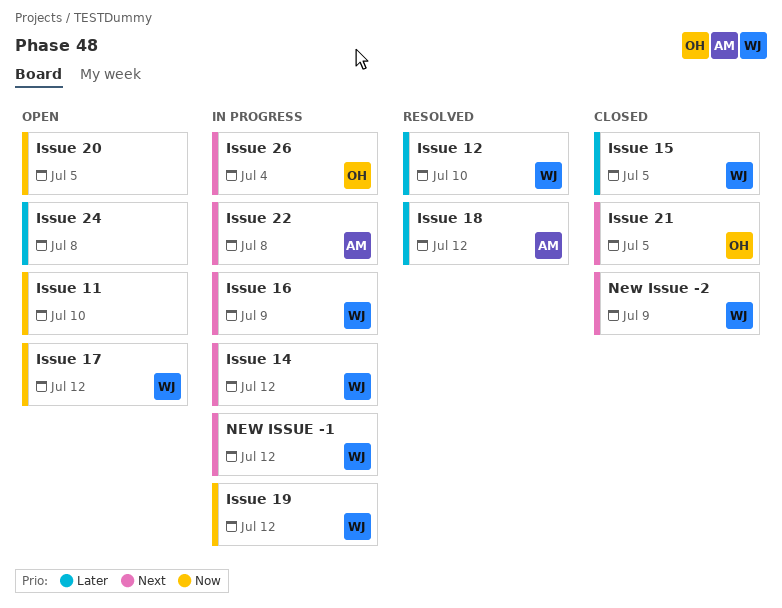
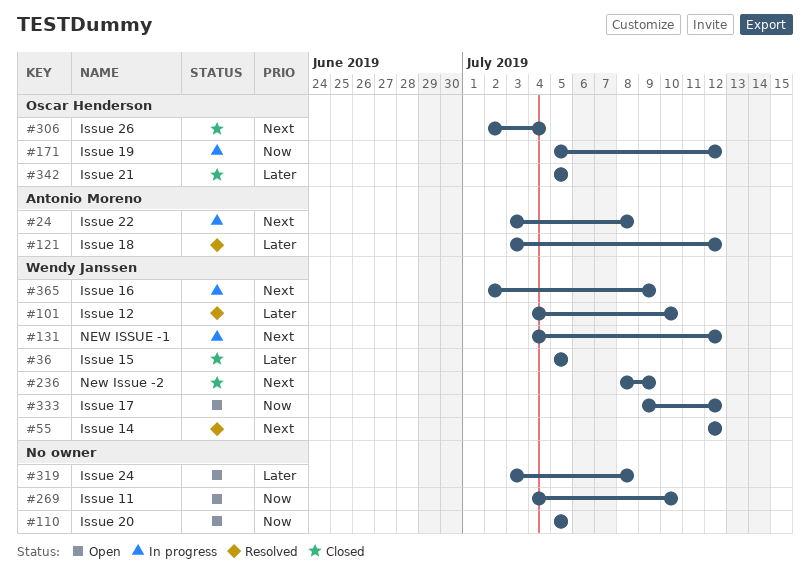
Issue 14, status: In progress -> Resolved
Issue 19, owner: Wendy Janssen -> Oscar Henderson
Issue 21, priority: Next -> Later
Issue 26, status: In progress -> Closed

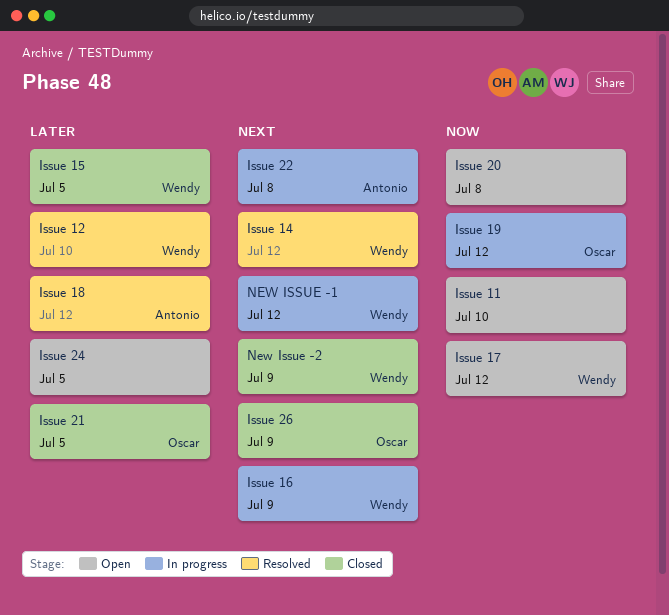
Issue 20, due: Jul 5 -> Jul 8
Issue 24, due: Jul 8 -> Jul 5
Issue 26, due: Jul 4 -> Jul 9

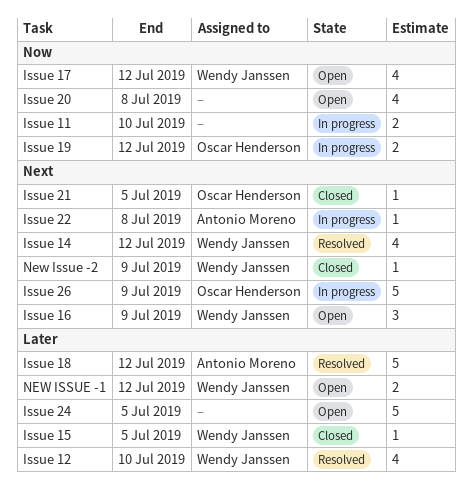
Issue 11, status: Open -> In progress
Issue 16, status: In progress -> Open
Issue 21, priority: Later -> Next
Issue 26, status: Closed -> In progress
NEW ISSUE -1, status: In progress -> Open
NEW ISSUE -1, priority: Next -> Later

